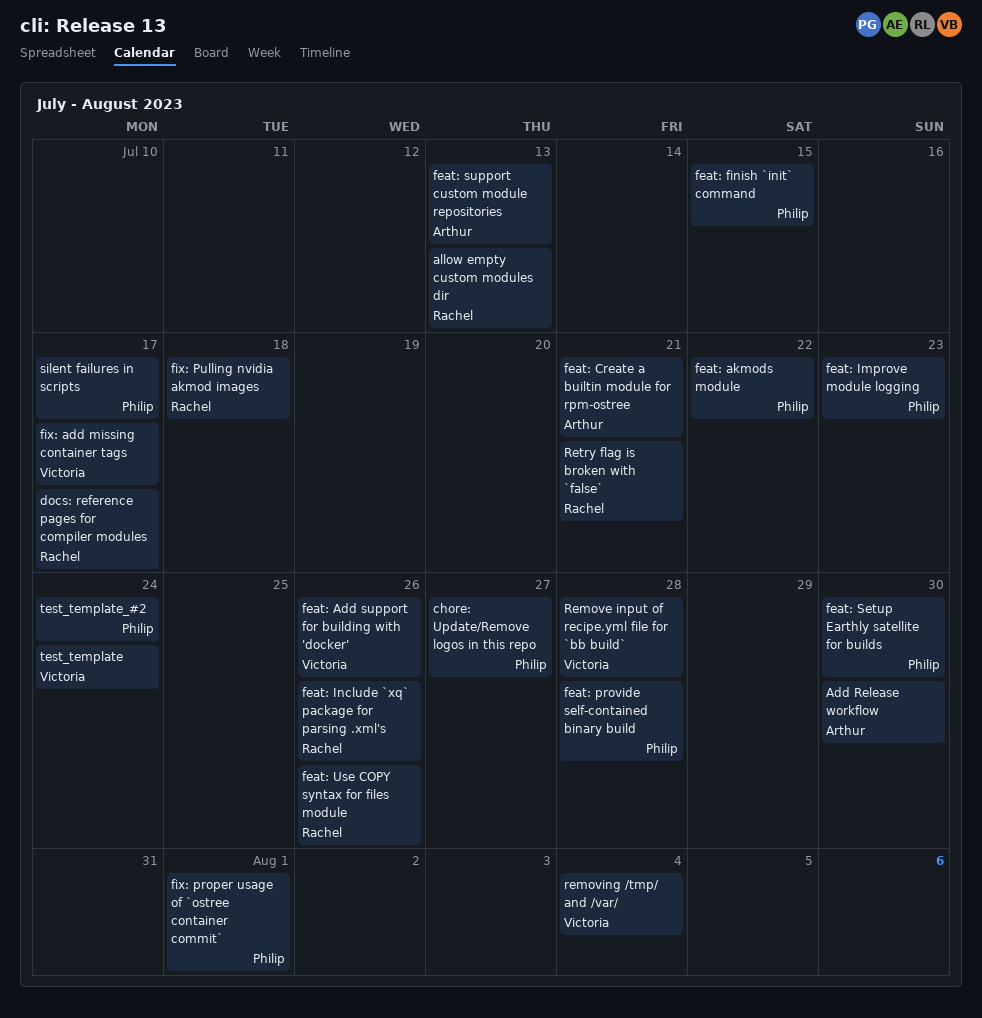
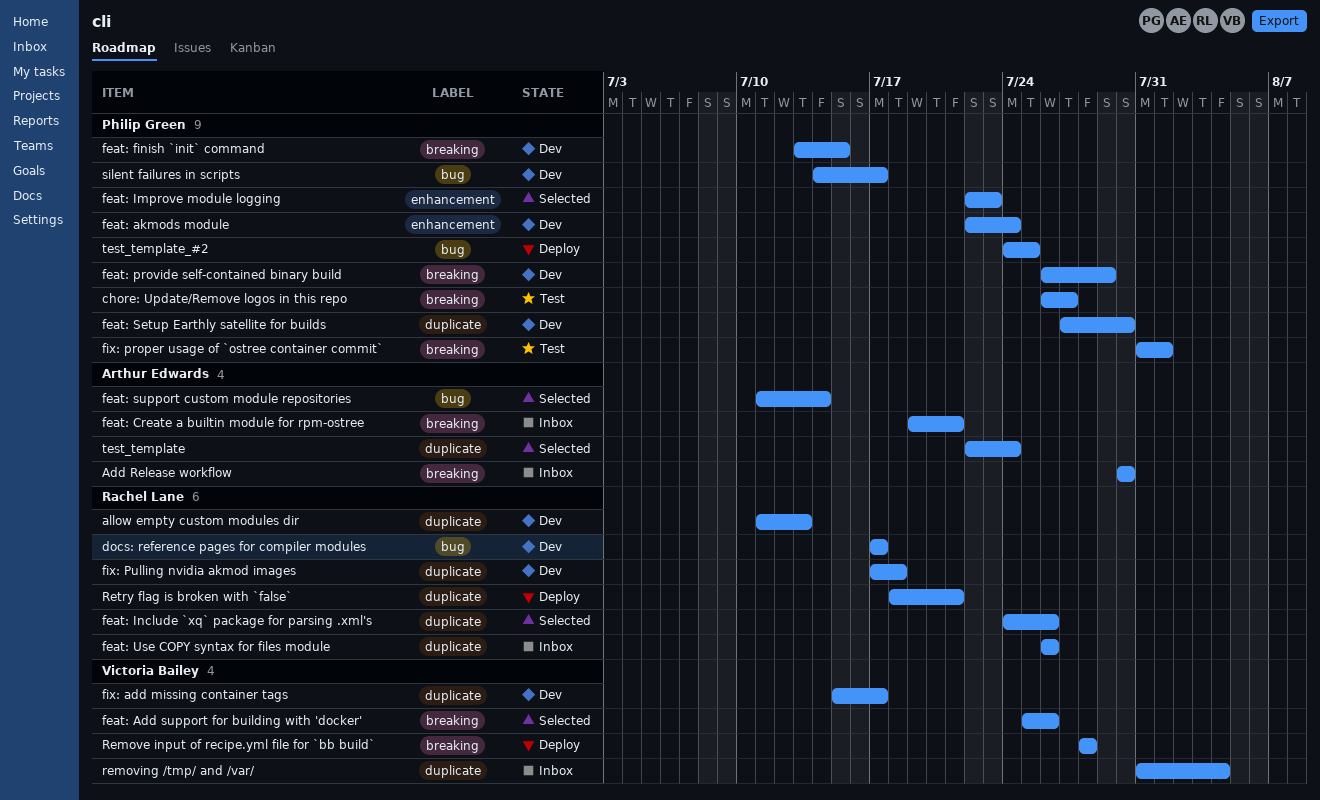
feat: akmods module, due: Jul 22 -> Jul 24
feat: provide self-contained binary build, due: Jul 28 -> Jul 29
feat: support custom module repositories, due: Jul 13 -> Jul 14
test_template, owner: Victoria Bailey -> Arthur Edwards
test_template_#2, due: Jul 24 -> Jul 25

